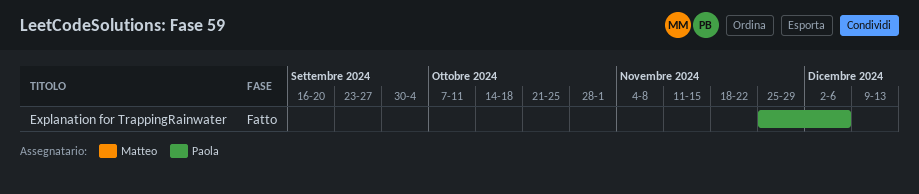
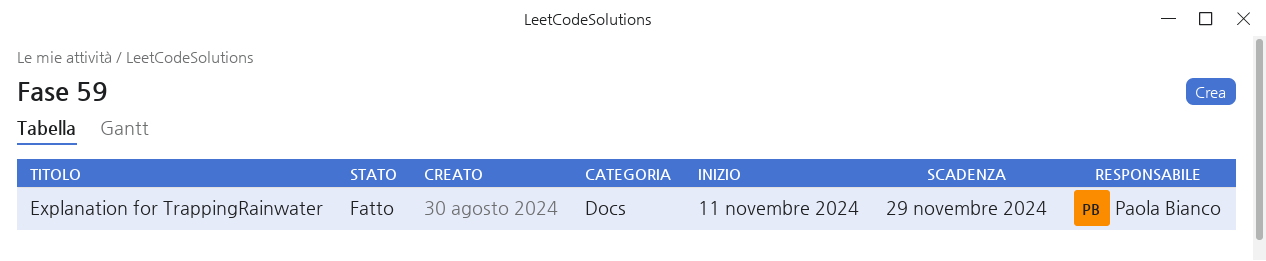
Explanation for TrappingRainwater, start: Nov 25 -> Nov 11
Explanation for TrappingRainwater, due: Dec 6 -> Nov 29

